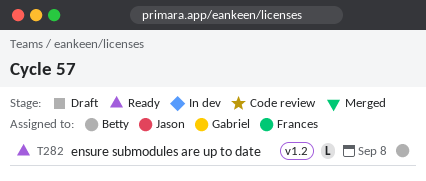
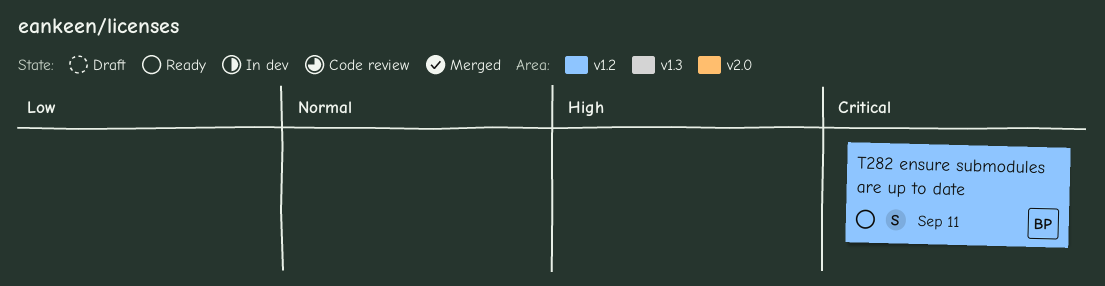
T282, estimate: L -> S
T282, due: Sep 8 -> Sep 11

